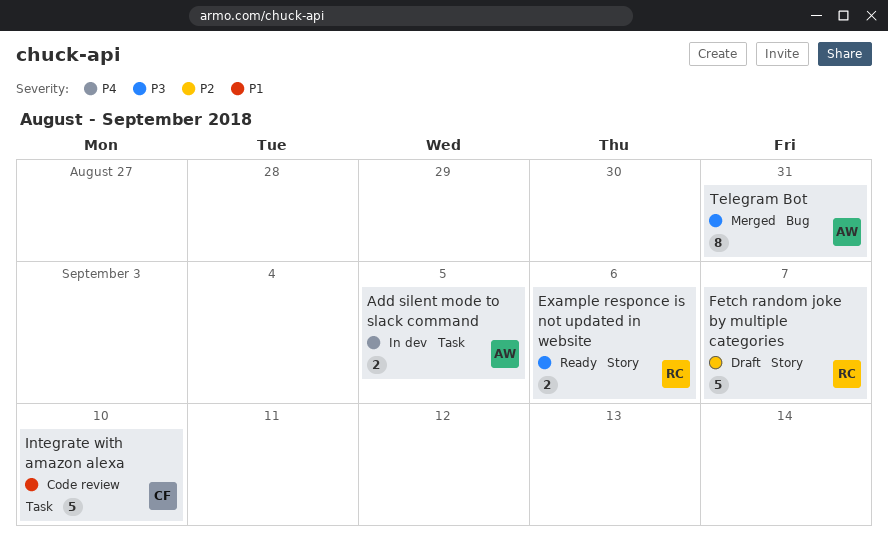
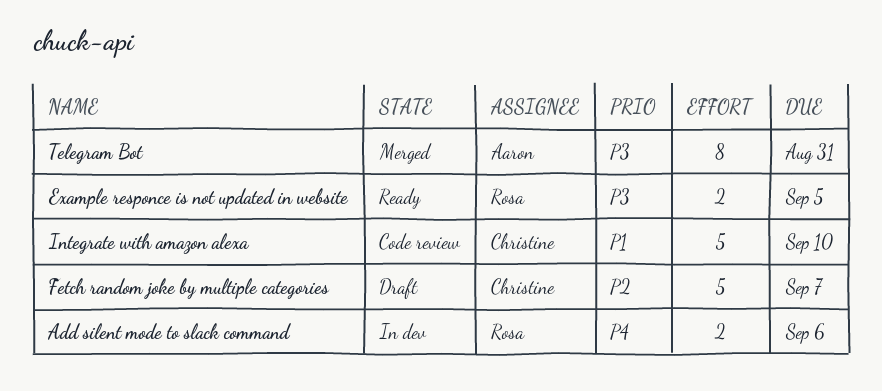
Add silent mode to slack command, owner: Aaron -> Rosa
Add silent mode to slack command, due: Sep 5 -> Sep 6
Example responce is not updated in website, due: Sep 6 -> Sep 5
Fetch random joke by multiple categories, owner: Rosa -> Christine

